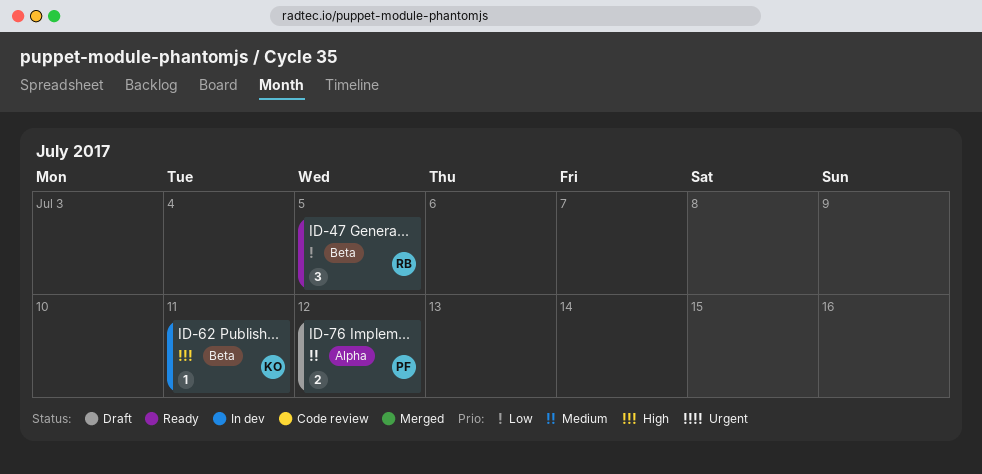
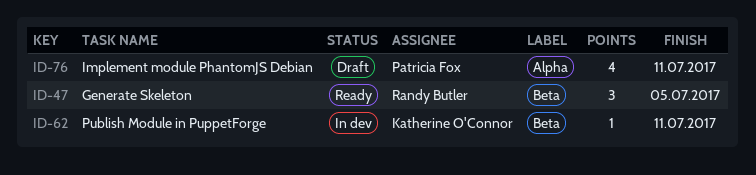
ID-76, estimate: 2 -> 4
ID-76, due: Jul 12 -> Jul 11

